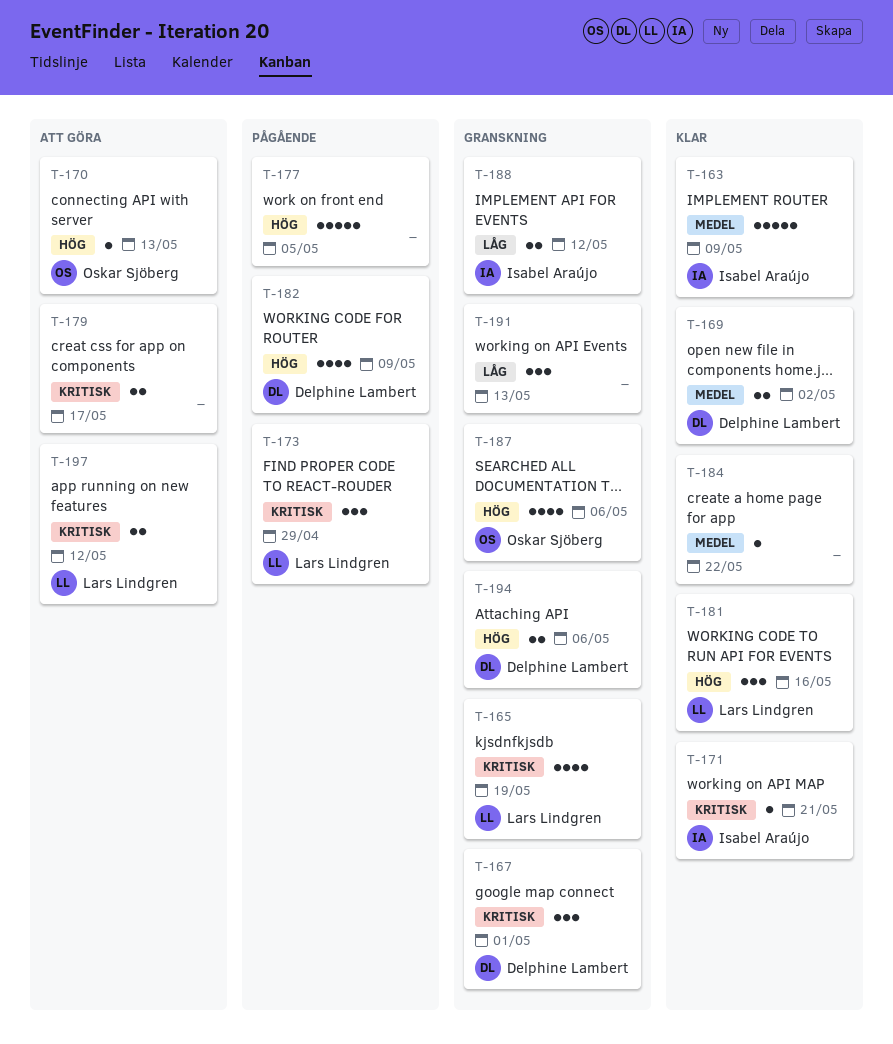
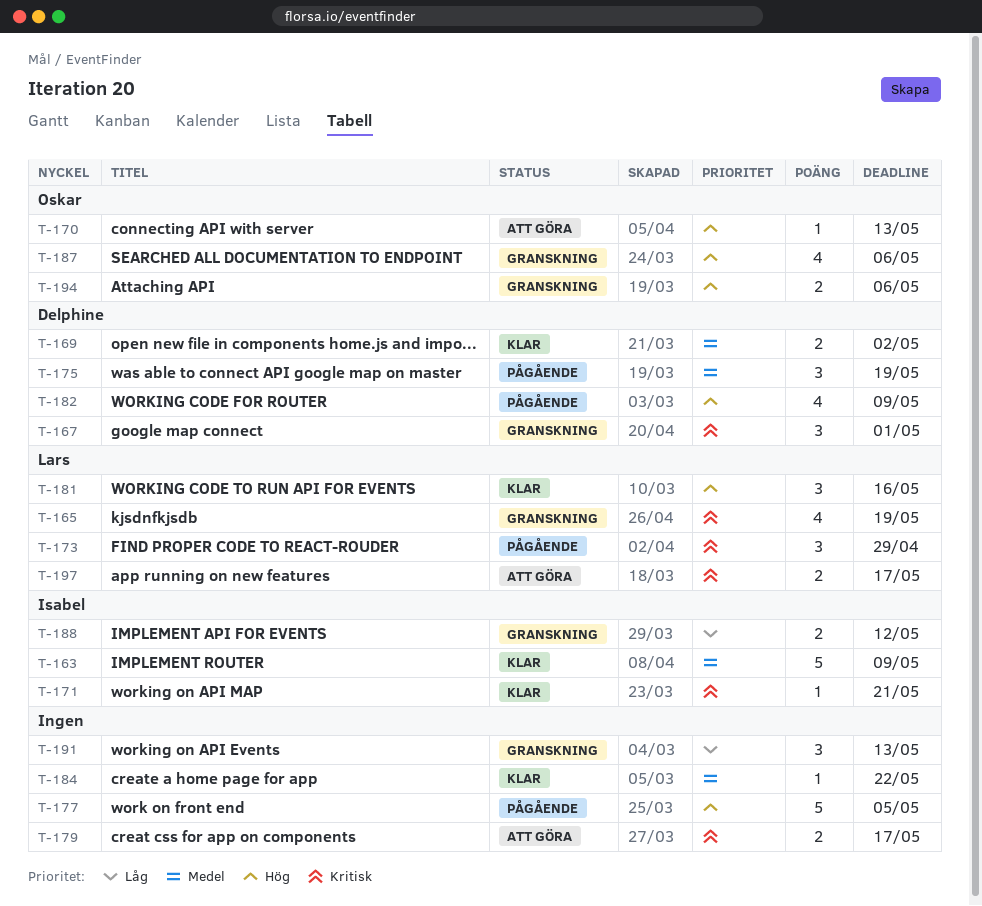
T-175: none -> present
T-194, owner: Delphine Lambert -> Oskar Sjöberg
T-197, due: May 12 -> May 17

